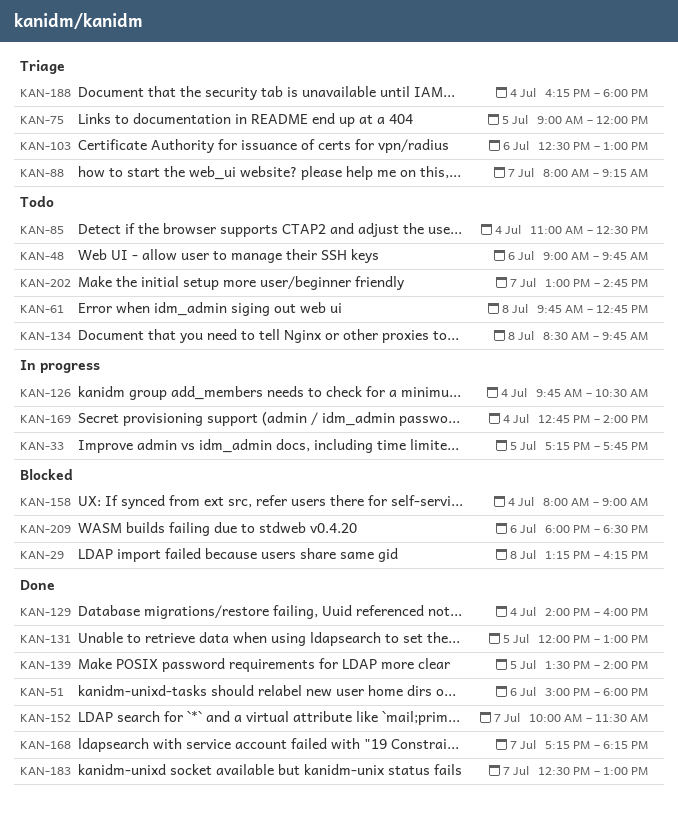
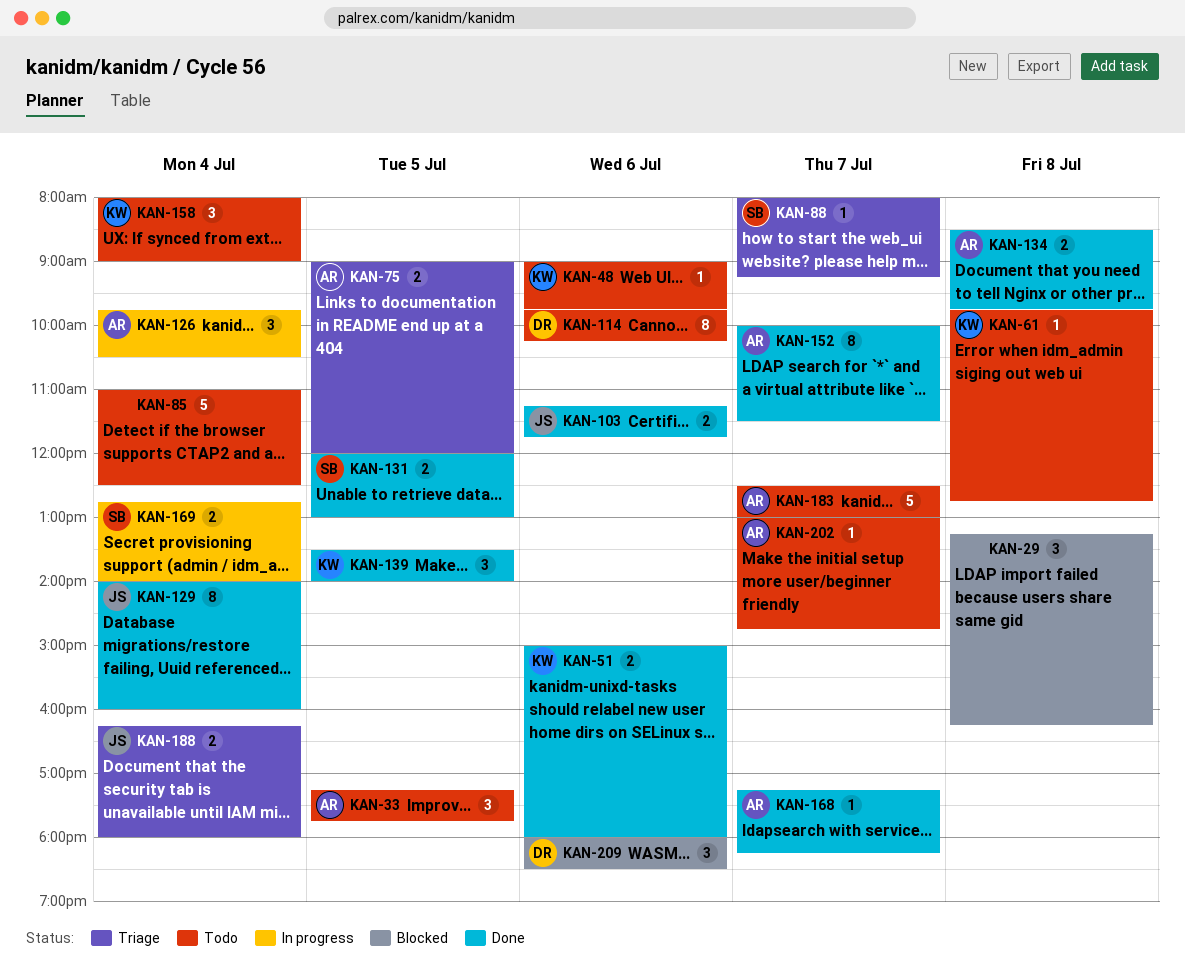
KAN-33, status: In progress -> Todo
KAN-103, status: Triage -> Done
KAN-103, begins: 12:30 -> 11:15
KAN-103, ends: 13:00 -> 11:45
KAN-114: none -> present
KAN-134, status: Todo -> Done
KAN-158, status: Blocked -> Todo
KAN-183, status: Done -> Todo

